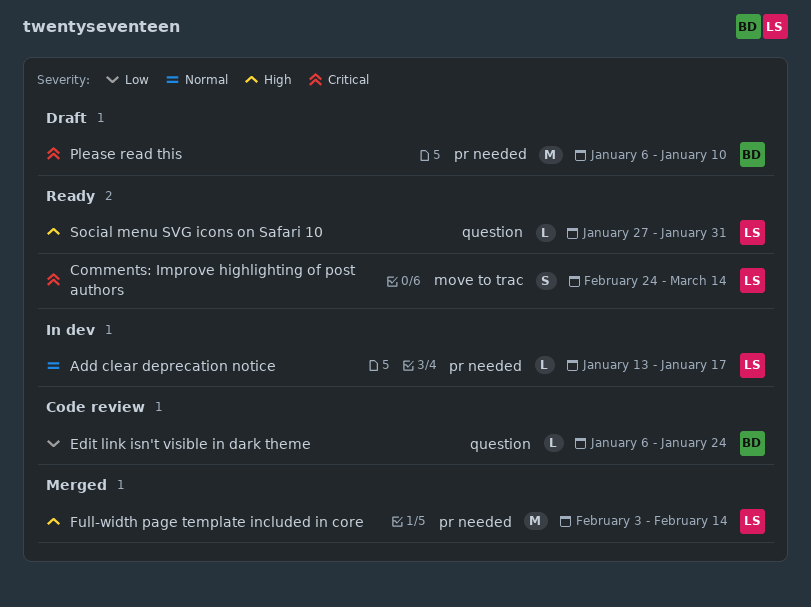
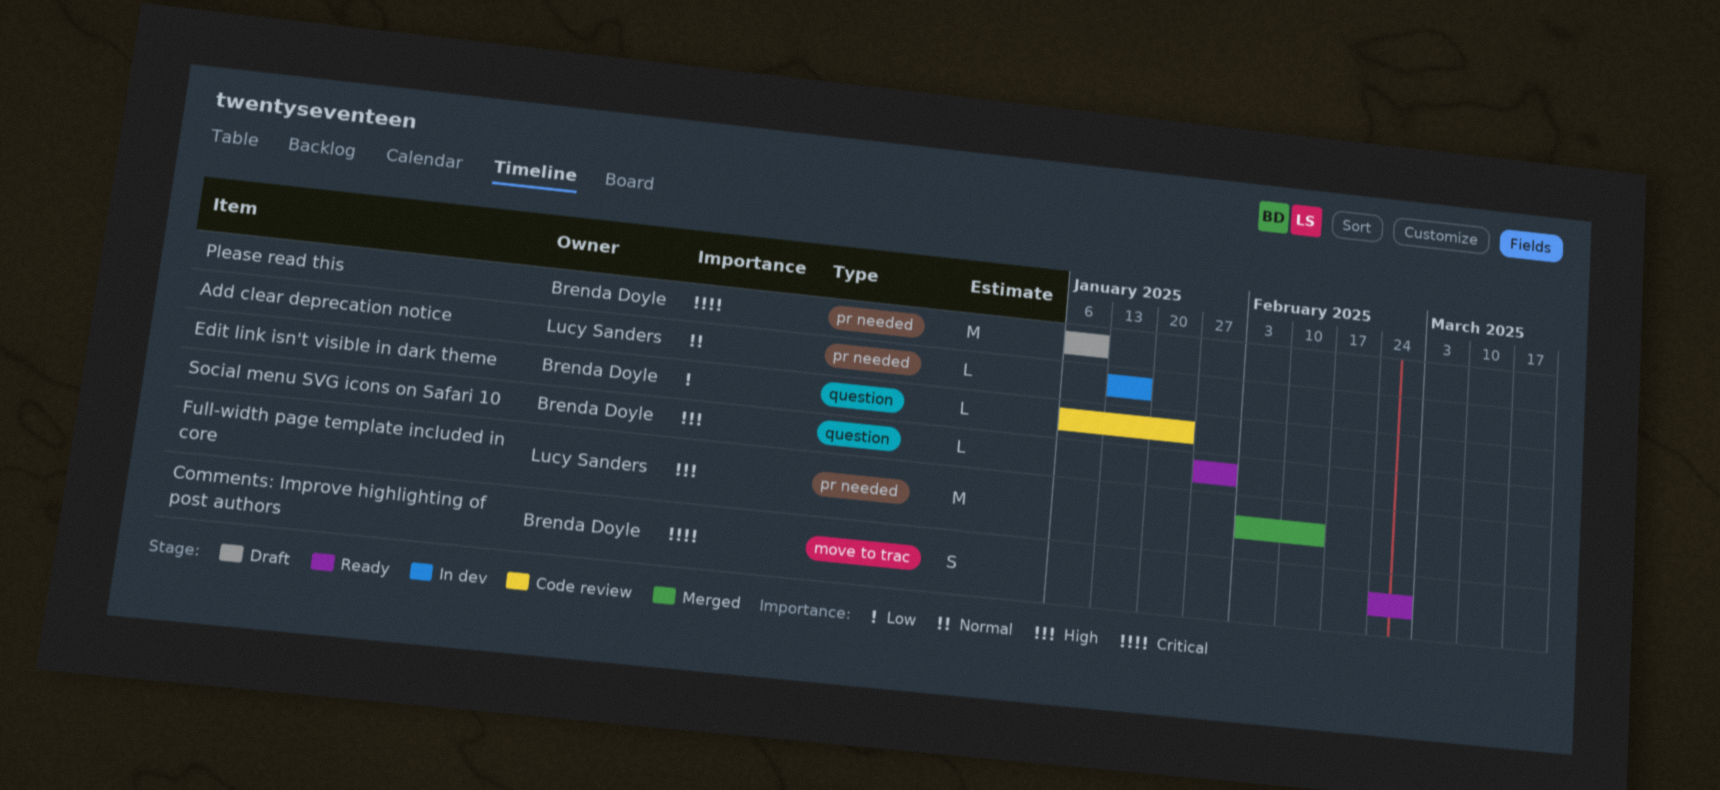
Comments: Improve highlighting of post authors, owner: Lucy Sanders -> Brenda Doyle
Comments: Improve highlighting of post authors, due: Mar 14 -> Feb 28
Social menu SVG icons on Safari 10, owner: Lucy Sanders -> Brenda Doyle

